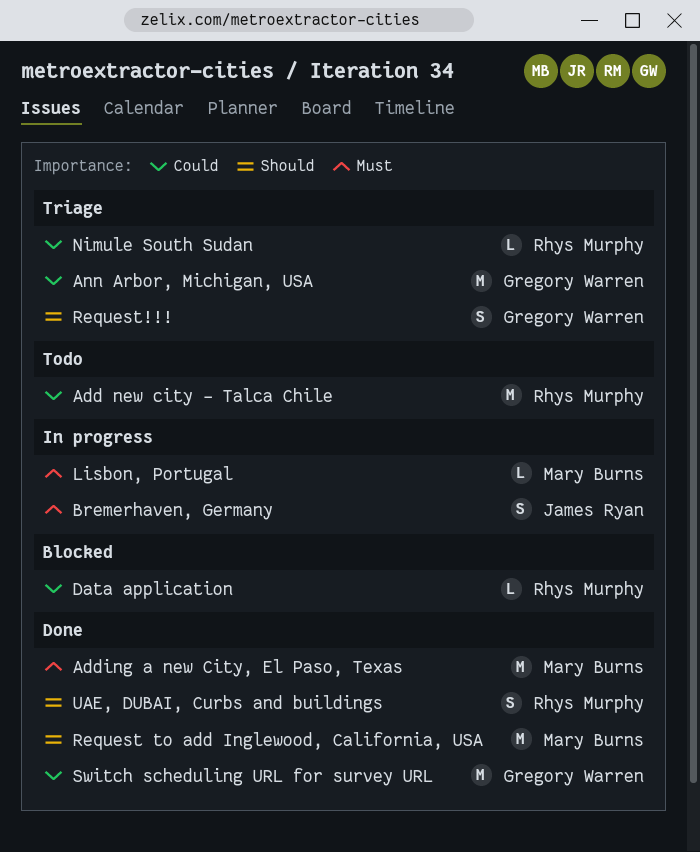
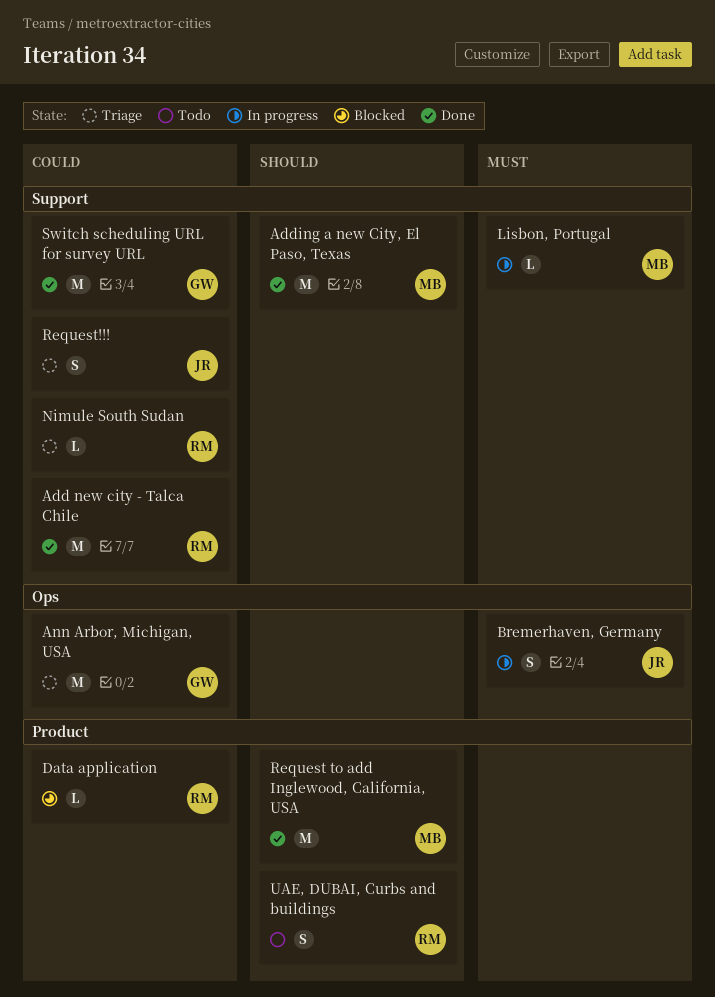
Add new city - Talca Chile, status: Todo -> Done
Adding a new City, El Paso, Texas, priority: Must -> Should
Request!!!, owner: Gregory Warren -> James Ryan
Request!!!, priority: Should -> Could
UAE, DUBAI, Curbs and buildings, status: Done -> Todo

